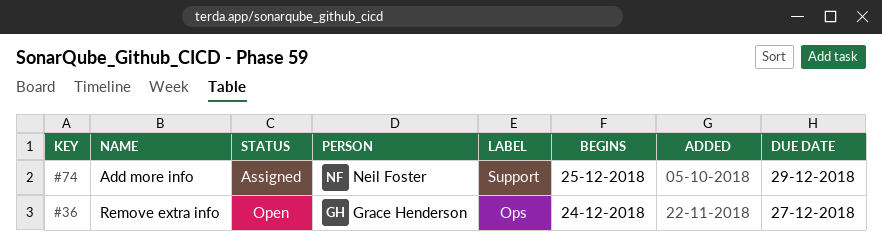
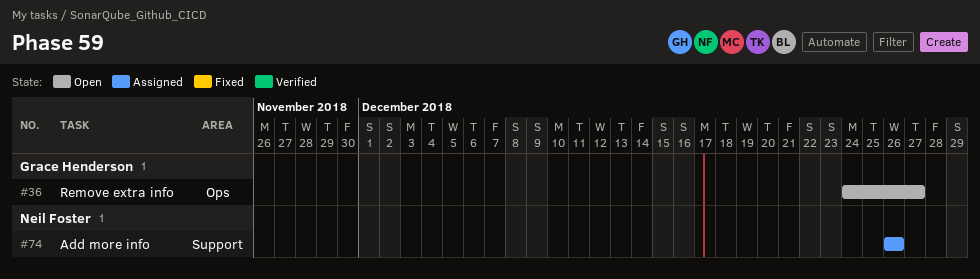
#74, start: Dec 25 -> Dec 26
#74, due: Dec 29 -> Dec 26

